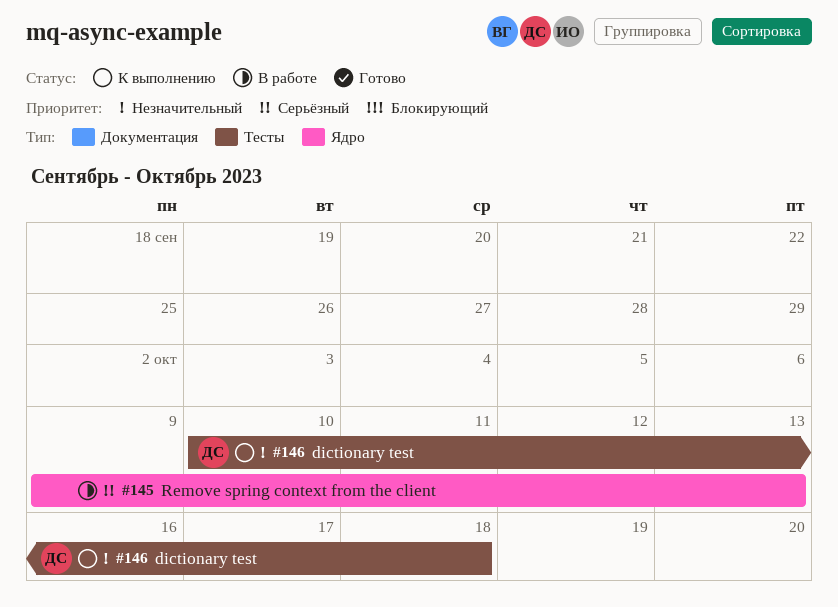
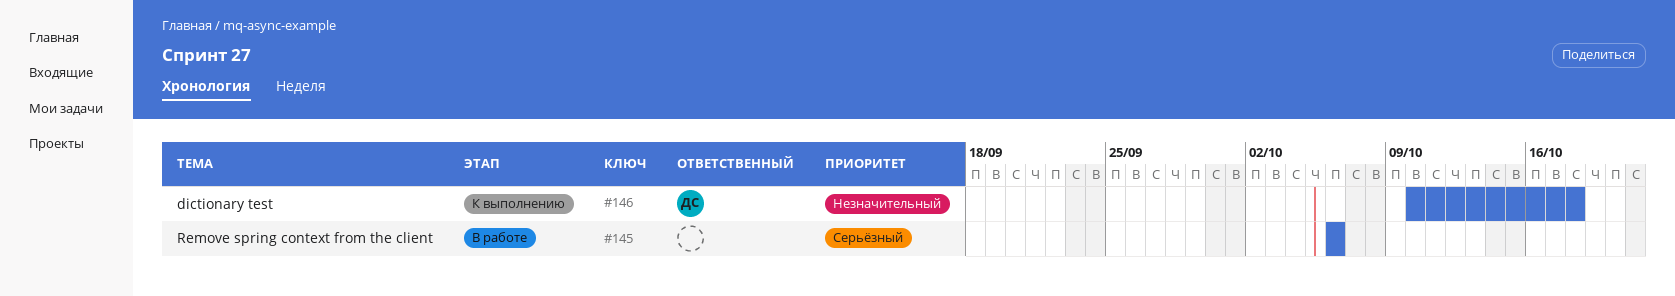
#145, start: Oct 9 -> Oct 6
#145, due: Oct 13 -> Oct 6

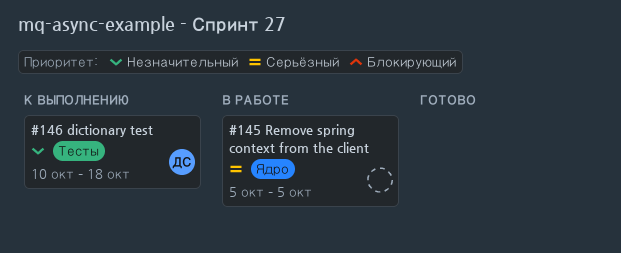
#145, start: Oct 6 -> Oct 5
#145, due: Oct 6 -> Oct 5

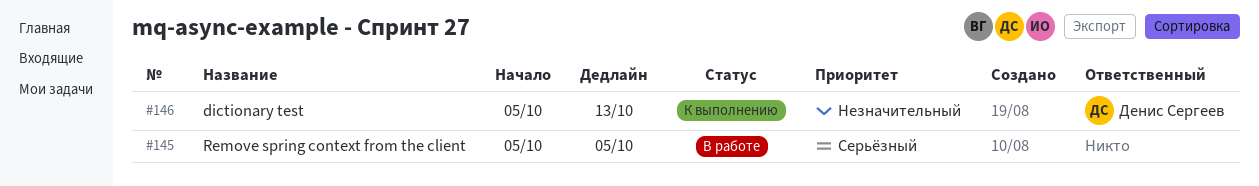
#146, start: Oct 10 -> Oct 5
#146, due: Oct 18 -> Oct 13

